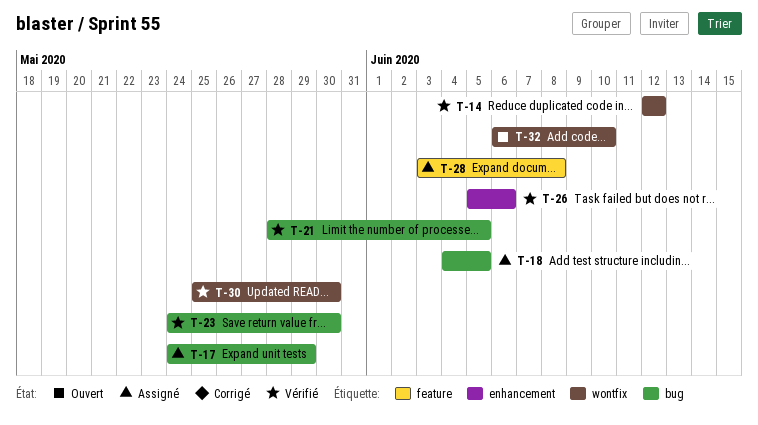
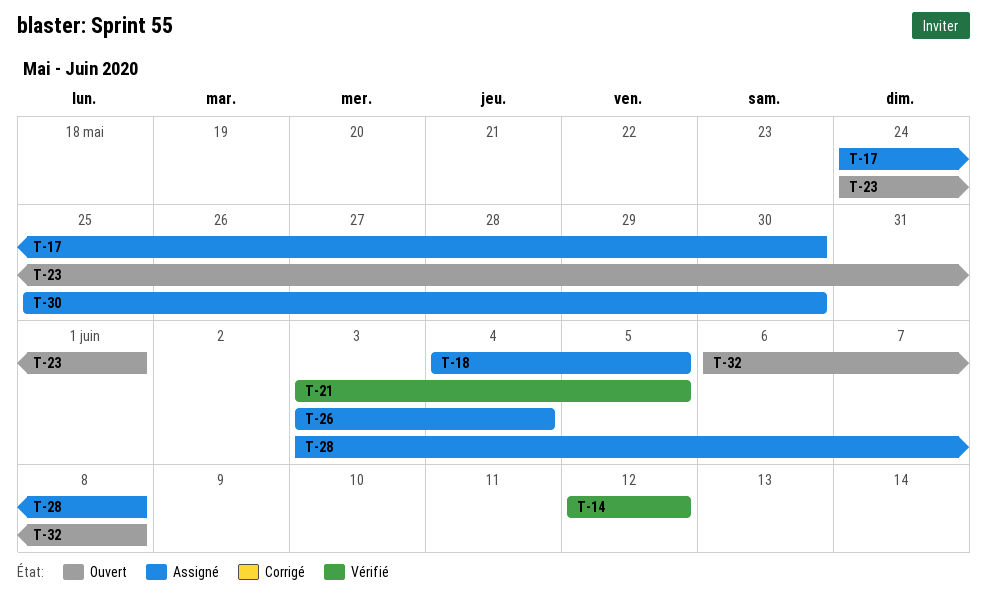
T-17, due: May 29 -> May 30
T-21, start: May 28 -> Jun 3
T-23, status: Vérifié -> Ouvert
T-23, due: May 30 -> Jun 1
T-26, status: Vérifié -> Assigné
T-26, start: Jun 5 -> Jun 3
T-26, due: Jun 6 -> Jun 4
T-30, status: Vérifié -> Assigné
T-32, due: Jun 10 -> Jun 8

